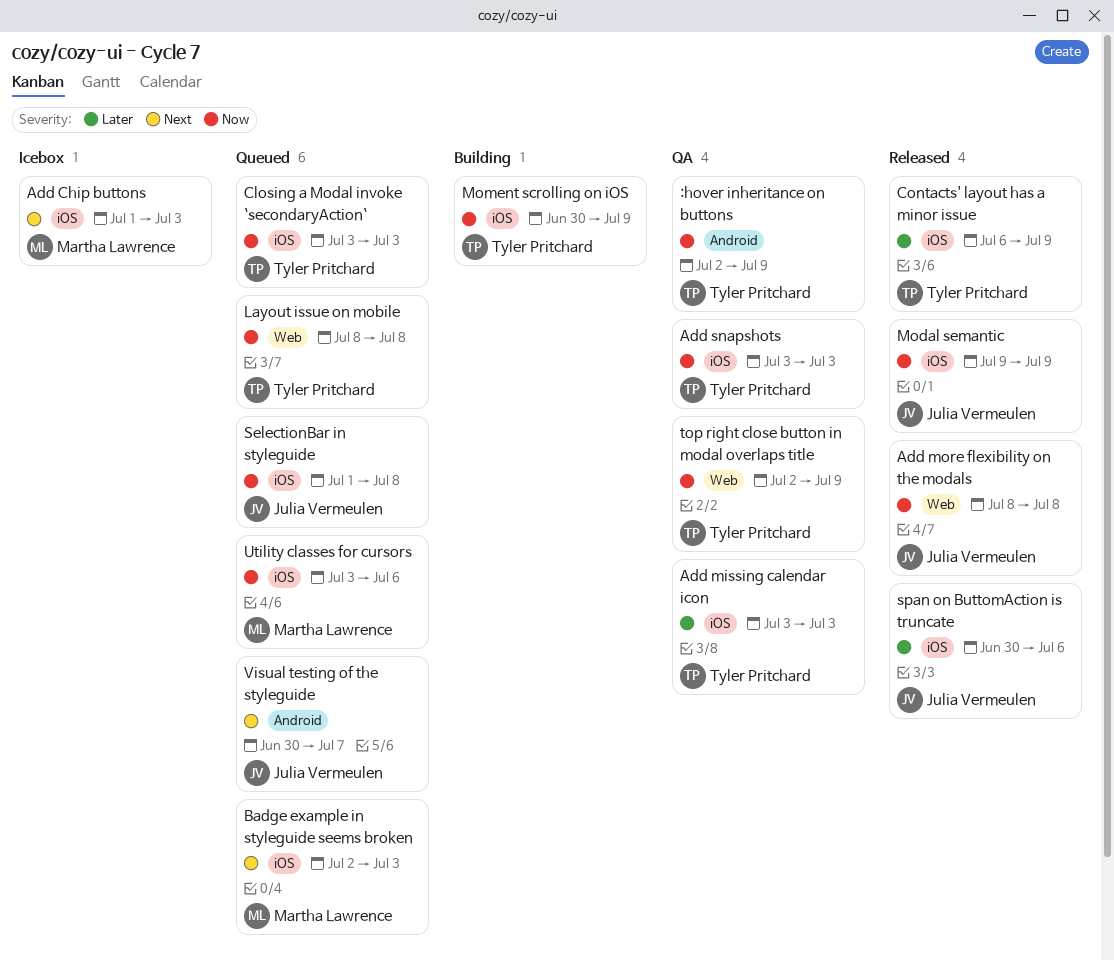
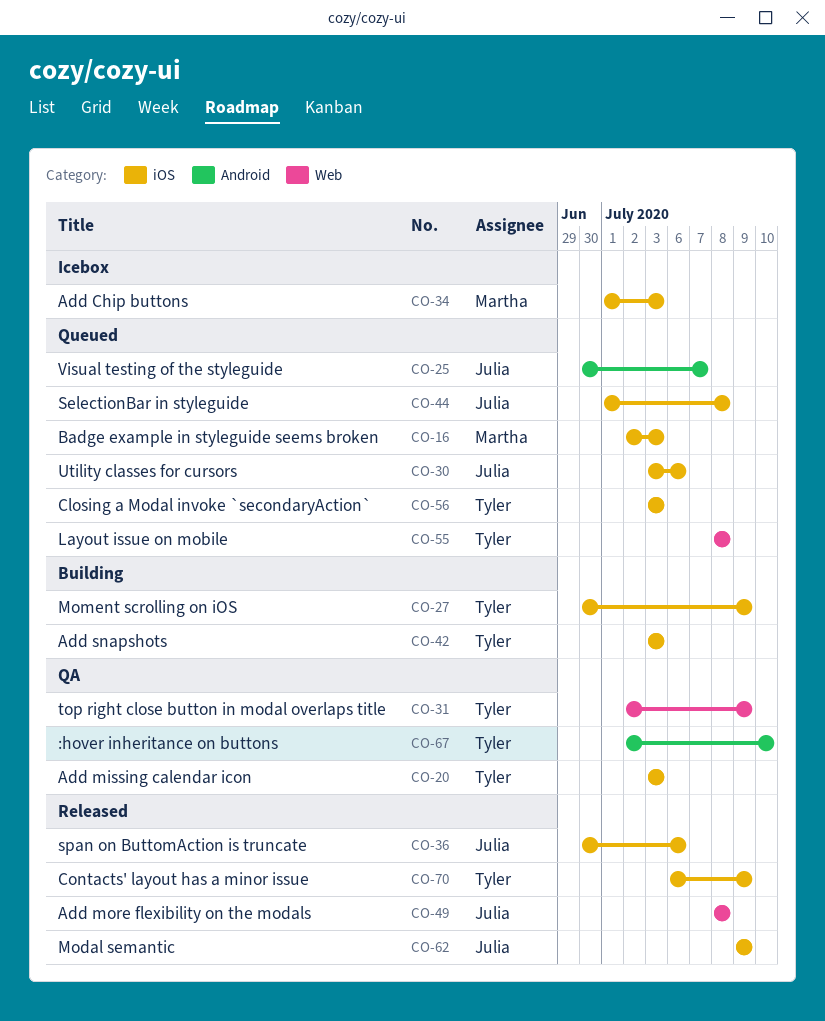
:hover inheritance on buttons, due: Jul 9 -> Jul 10
Add snapshots, status: QA -> Building
Utility classes for cursors, owner: Martha Lawrence -> Julia Vermeulen

